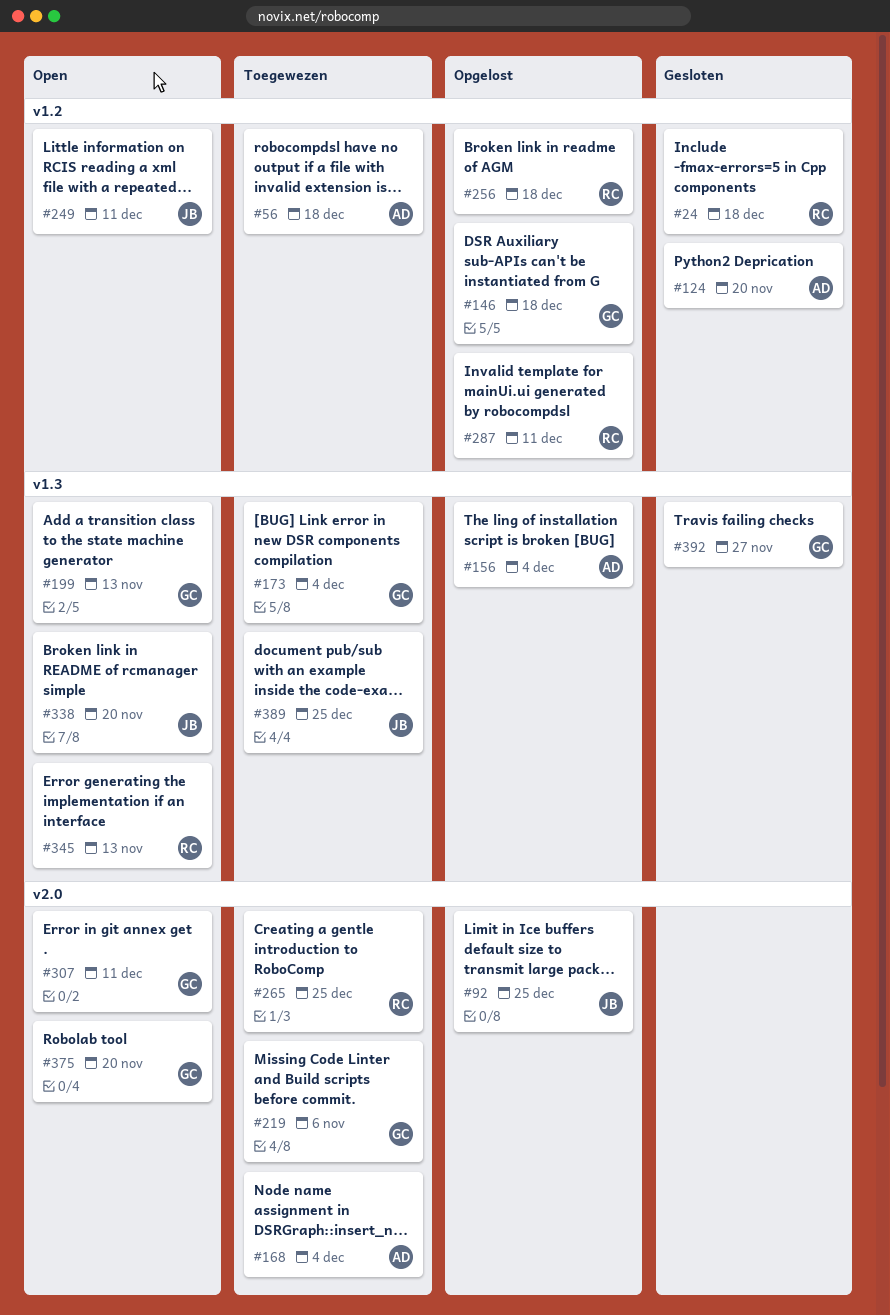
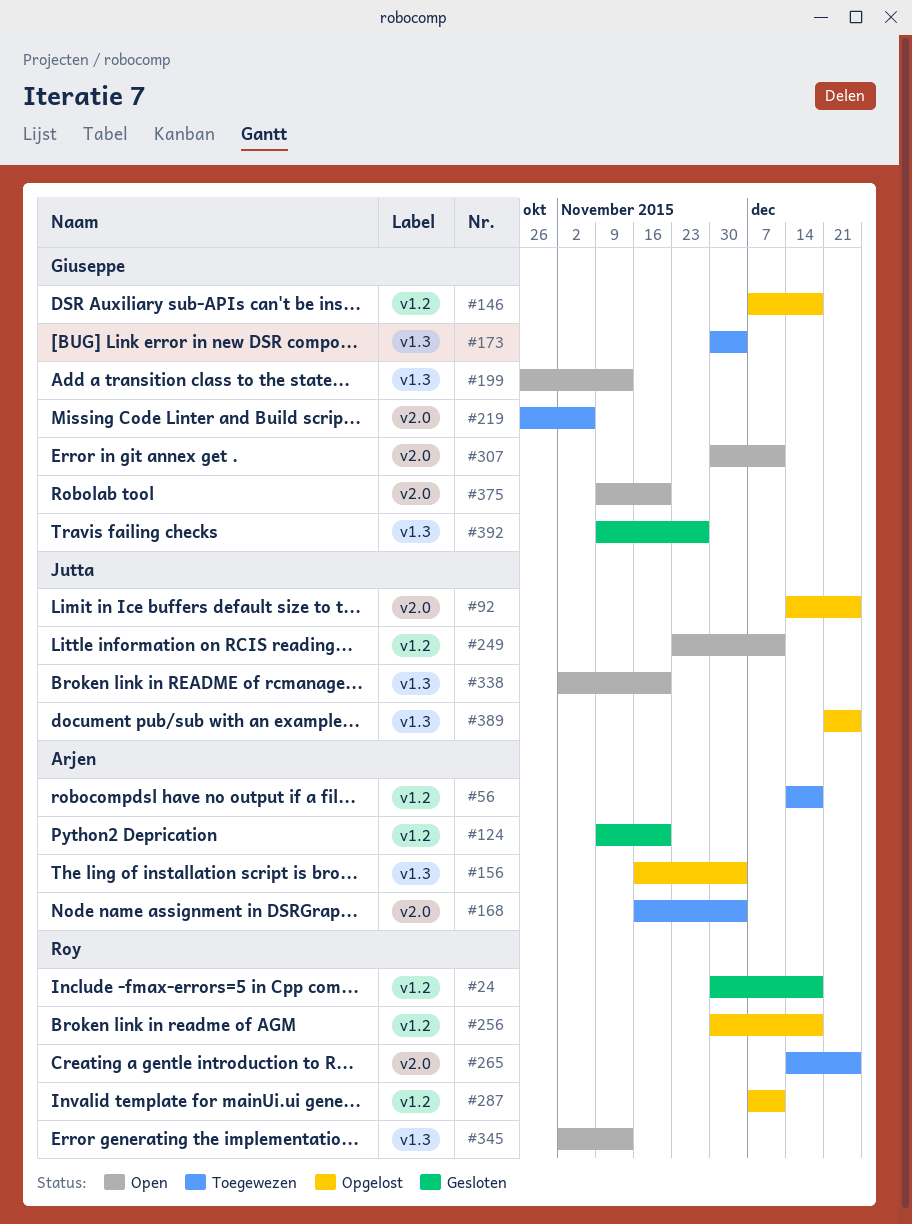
#389, status: Toegewezen -> Opgelost

